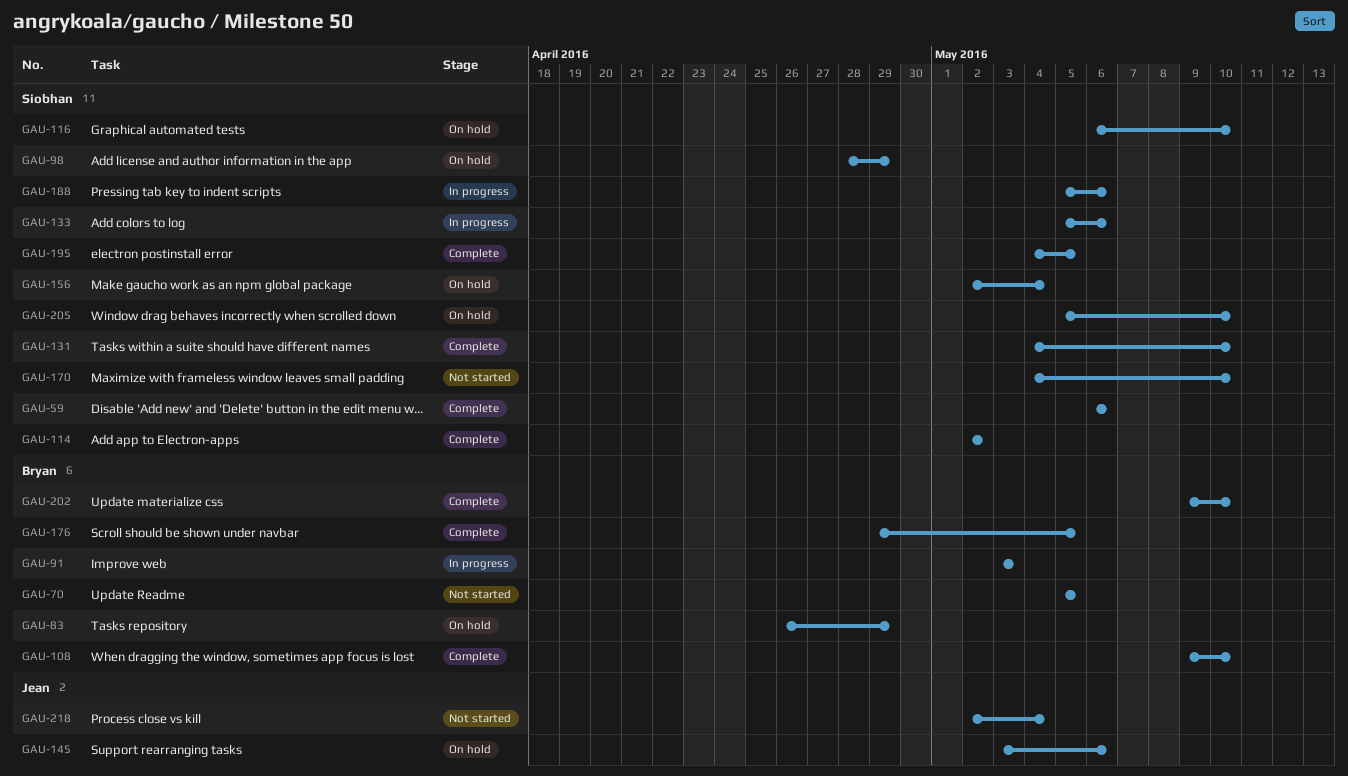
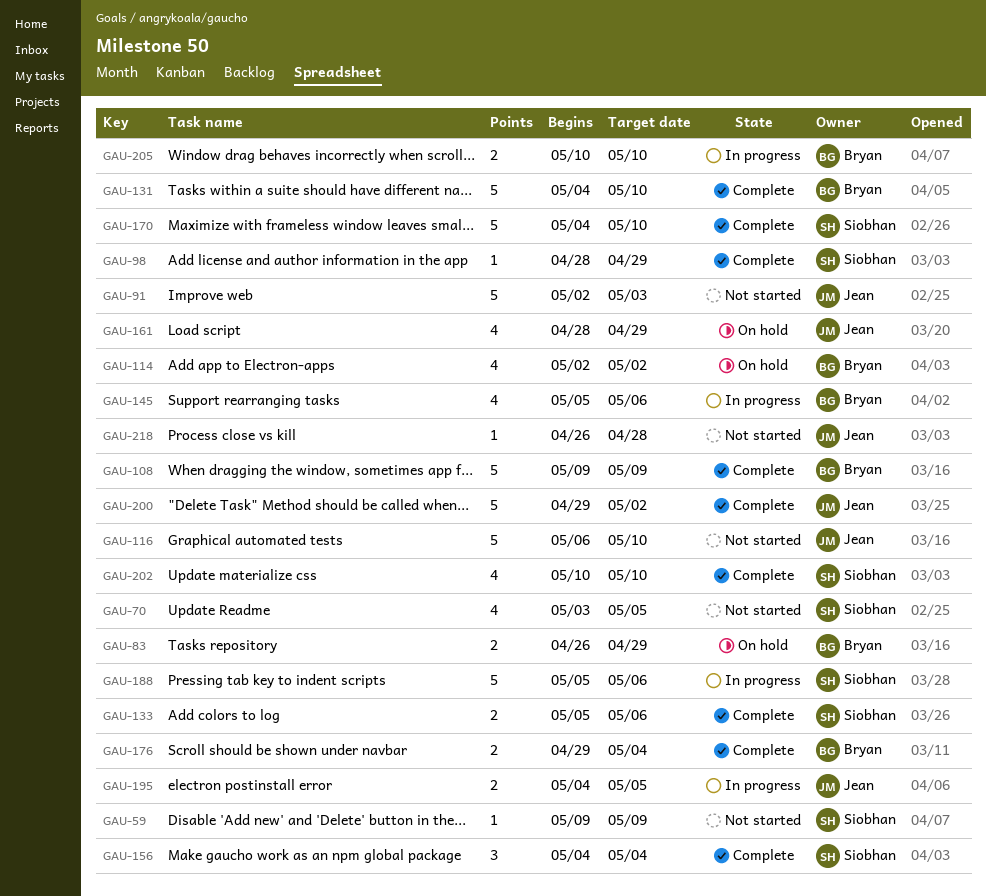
GAU-59, status: Complete -> Not started
GAU-59, start: May 6 -> May 9
GAU-59, due: May 6 -> May 9
GAU-70, owner: Bryan -> Siobhan
GAU-70, start: May 5 -> May 3
GAU-91, status: In progress -> Not started
GAU-91, owner: Bryan -> Jean
GAU-91, start: May 3 -> May 2
GAU-98, status: On hold -> Complete
GAU-108, due: May 10 -> May 9
GAU-114, status: Complete -> On hold
GAU-114, owner: Siobhan -> Bryan
GAU-116, status: On hold -> Not started
GAU-116, owner: Siobhan -> Jean
GAU-131, owner: Siobhan -> Bryan
GAU-133, status: In progress -> Complete
GAU-145, status: On hold -> In progress
GAU-145, owner: Jean -> Bryan
GAU-145, start: May 3 -> May 5
GAU-156, status: On hold -> Complete
GAU-156, start: May 2 -> May 4
GAU-161: none -> present
GAU-170, status: Not started -> Complete
GAU-176, due: May 5 -> May 4
GAU-195, status: Complete -> In progress
GAU-195, owner: Siobhan -> Jean
GAU-200: none -> present
GAU-202, owner: Bryan -> Siobhan
GAU-202, start: May 9 -> May 10
GAU-205, status: On hold -> In progress
GAU-205, owner: Siobhan -> Bryan
GAU-205, start: May 5 -> May 10
GAU-218, start: May 2 -> Apr 26
GAU-218, due: May 4 -> Apr 28

